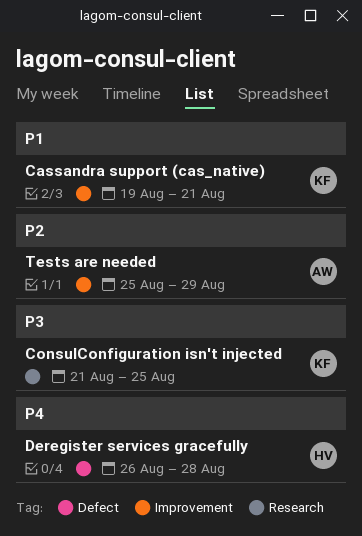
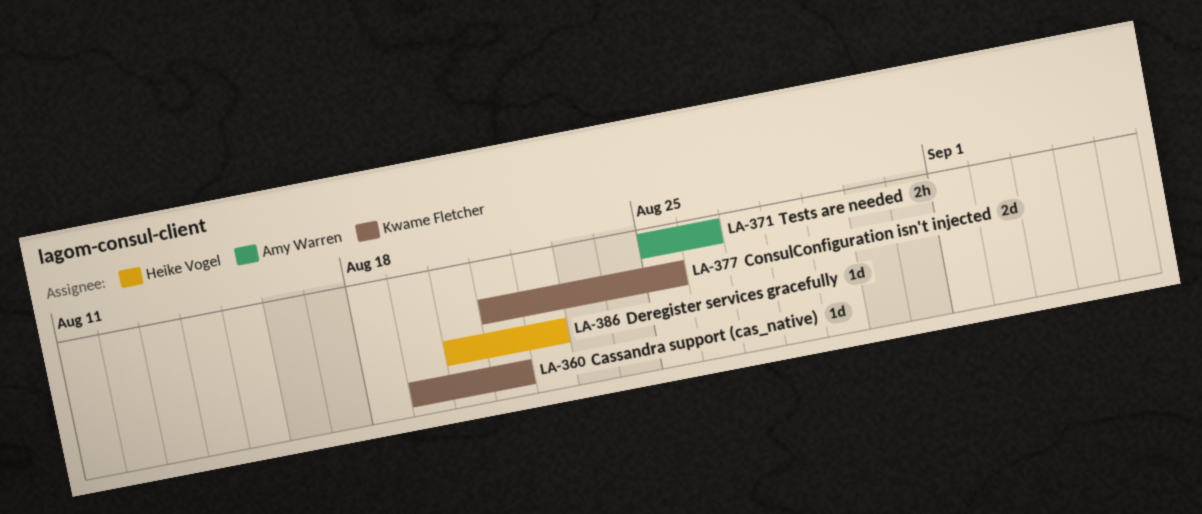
Deregister services gracefully, start: Aug 26 -> Aug 20
Deregister services gracefully, due: Aug 28 -> Aug 22
Tests are needed, due: Aug 29 -> Aug 26

